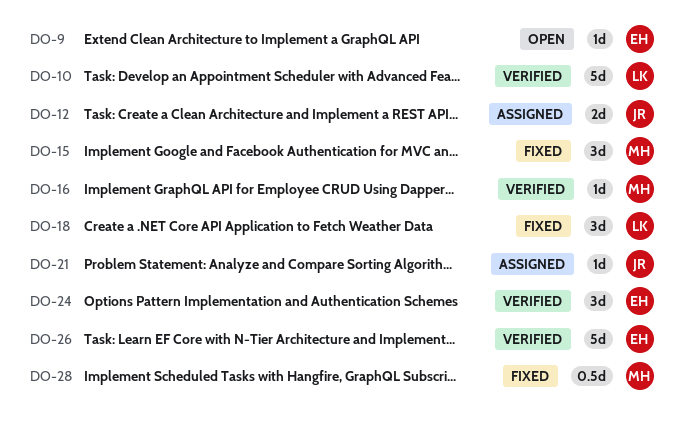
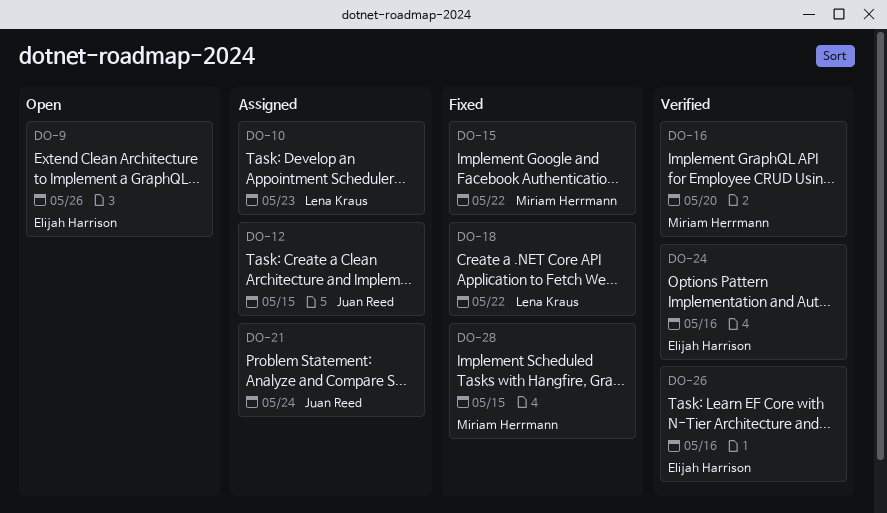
DO-10, status: Verified -> Assigned

